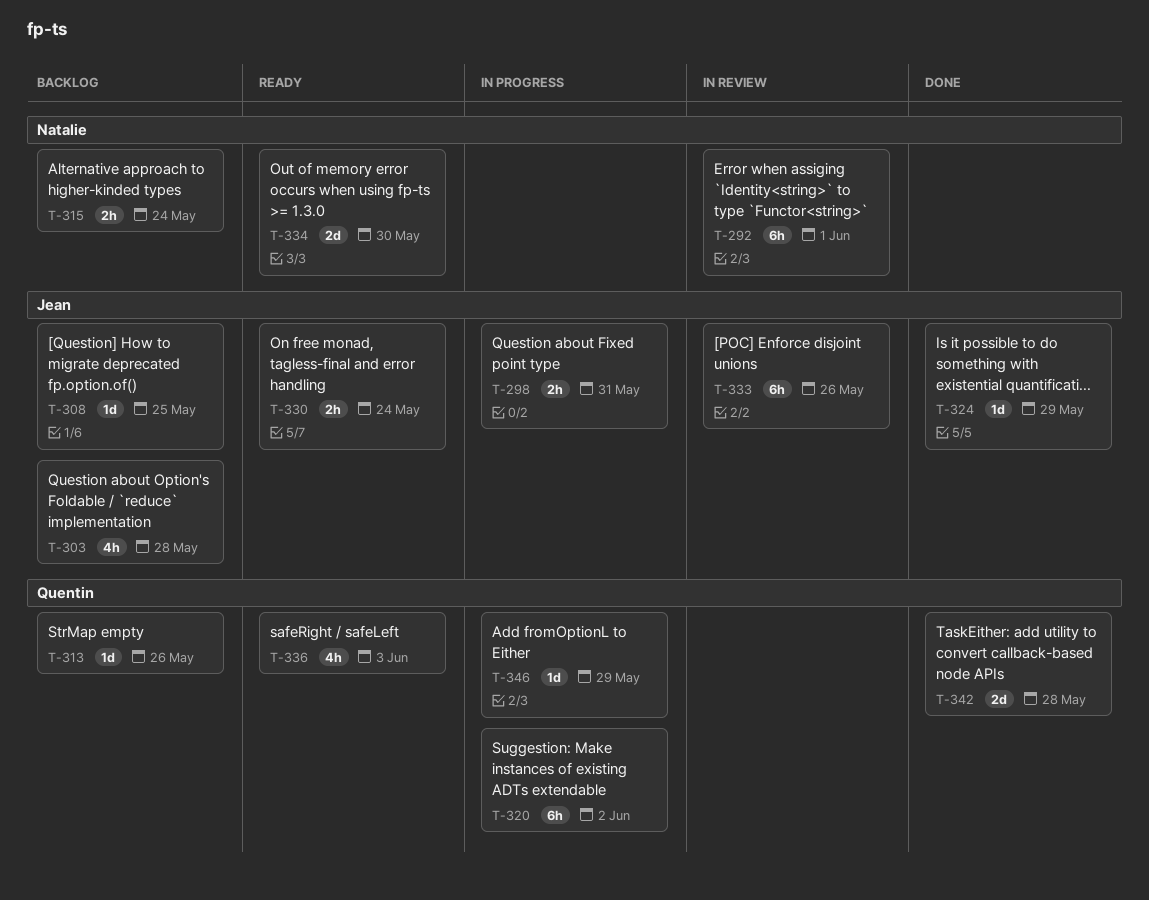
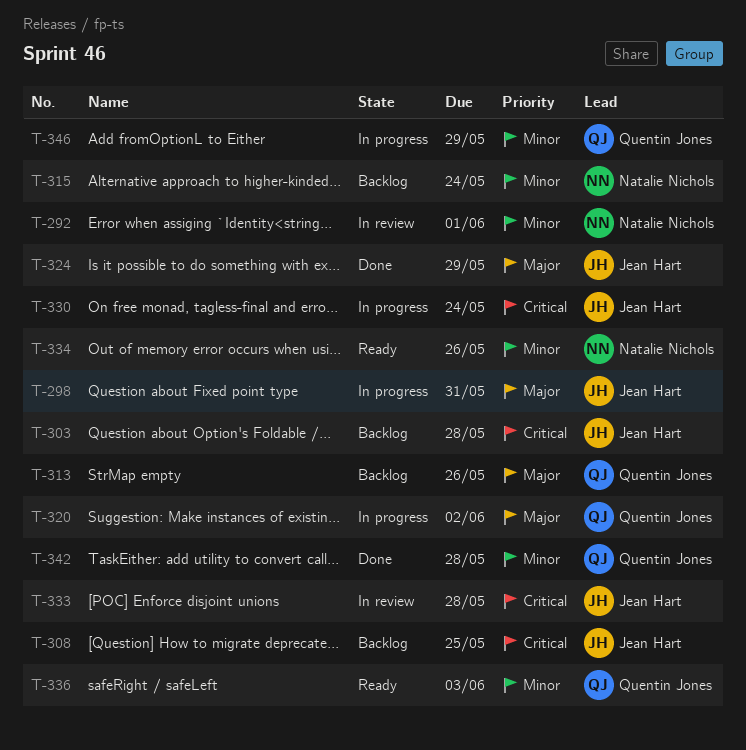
T-330, status: Ready -> In progress
T-333, due: May 26 -> May 28
T-334, due: May 30 -> May 26

